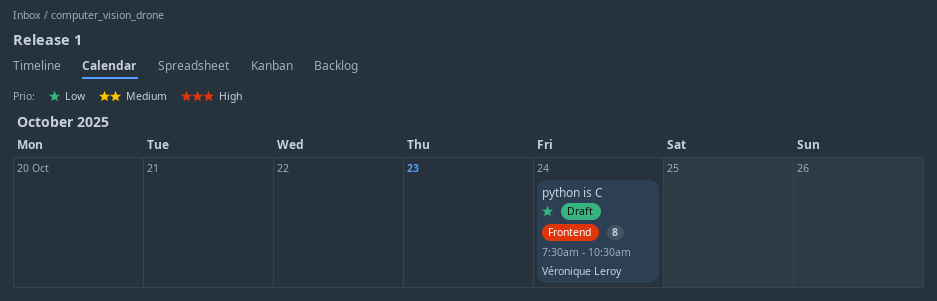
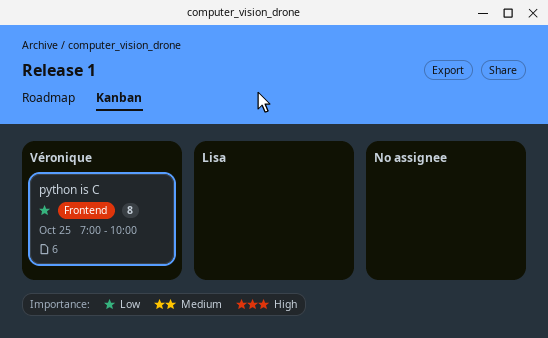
python is C, day: Oct 24 -> Oct 25
python is C, begins: 07:30 -> 07:00
python is C, ends: 10:30 -> 10:00

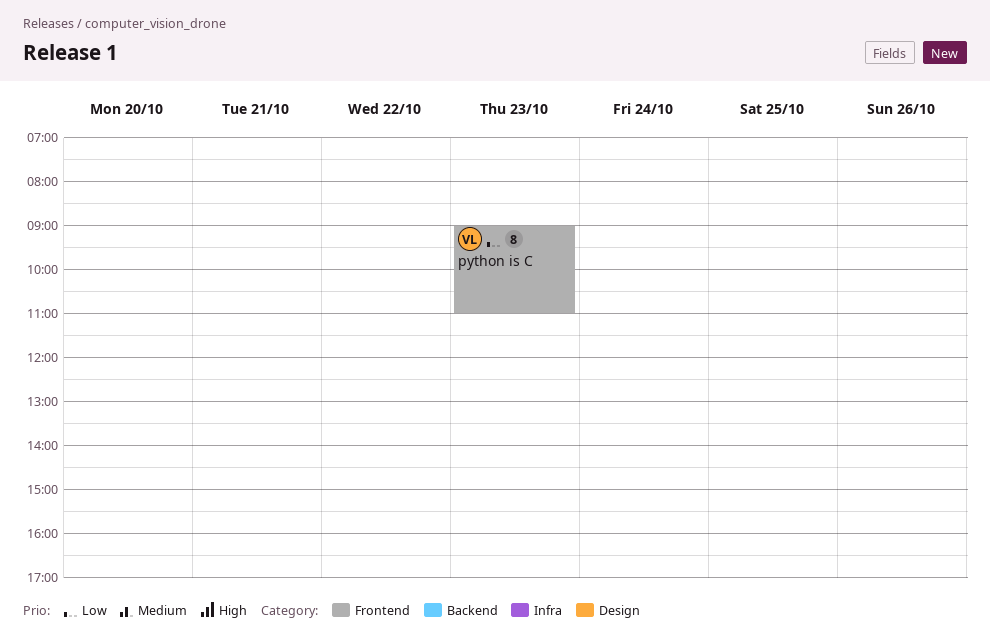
python is C, day: Oct 25 -> Oct 23
python is C, begins: 07:00 -> 09:00
python is C, ends: 10:00 -> 11:00

